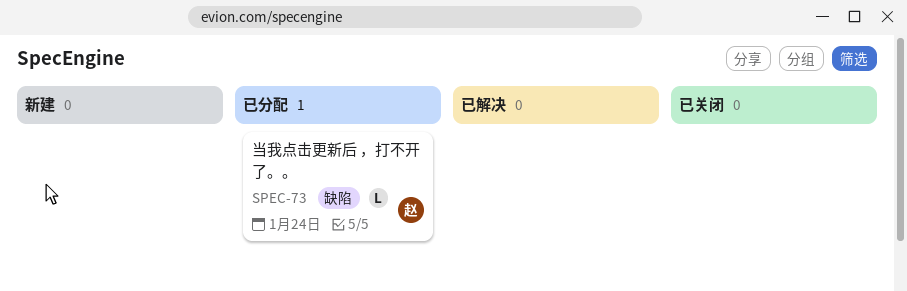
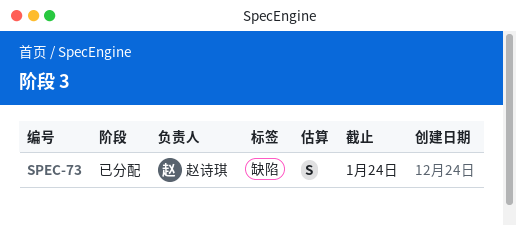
SPEC-73, estimate: L -> S

